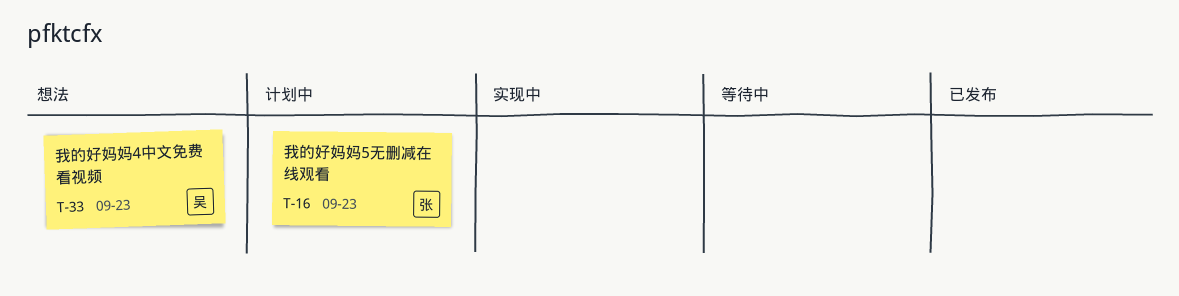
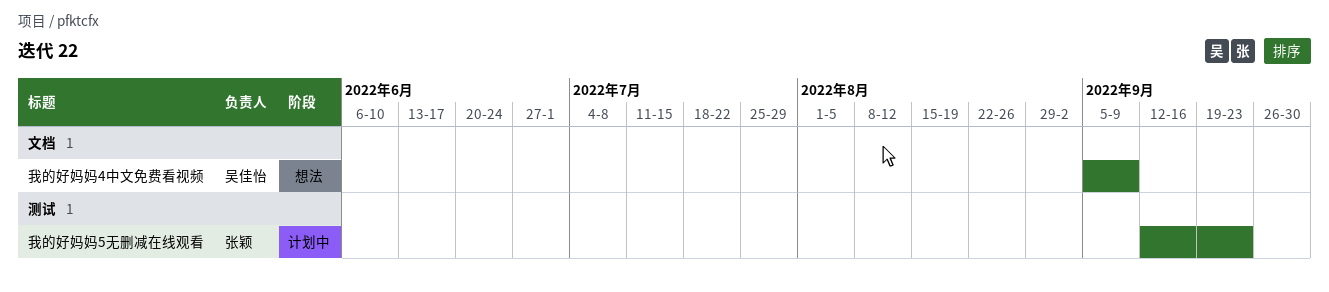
我的好妈妈4中文免费看视频, due: Sep 23 -> Sep 9

